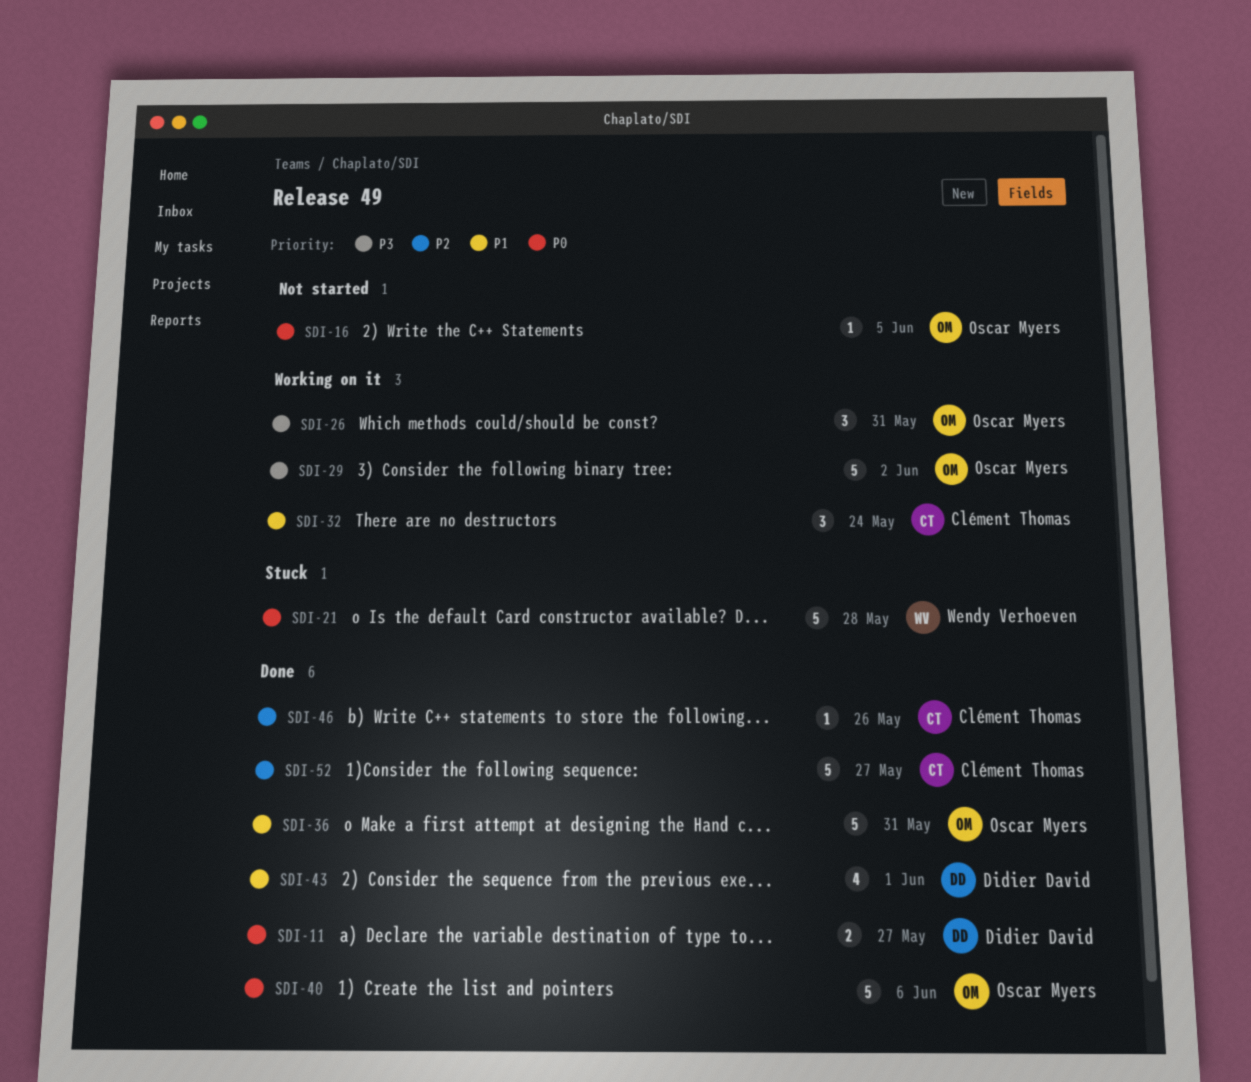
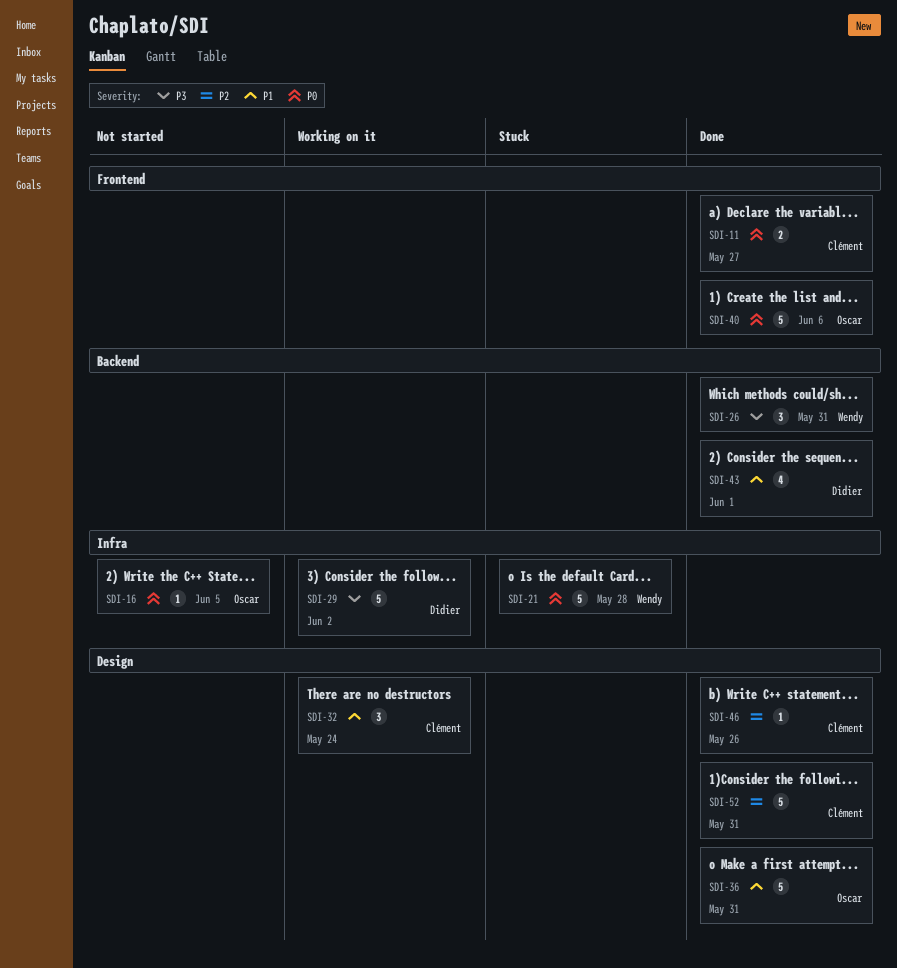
SDI-11, owner: Didier David -> Clément Thomas
SDI-26, status: Working on it -> Done
SDI-26, owner: Oscar Myers -> Wendy Verhoeven
SDI-29, owner: Oscar Myers -> Didier David
SDI-52, due: May 27 -> May 31

